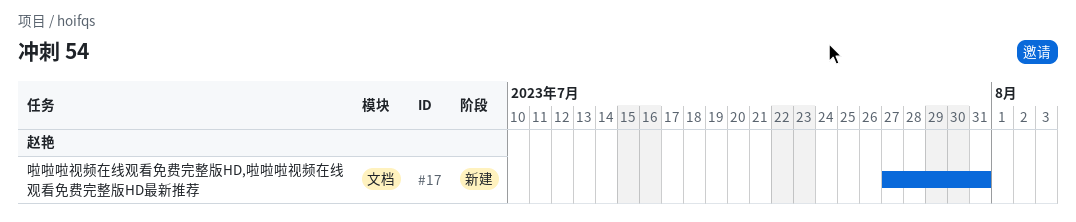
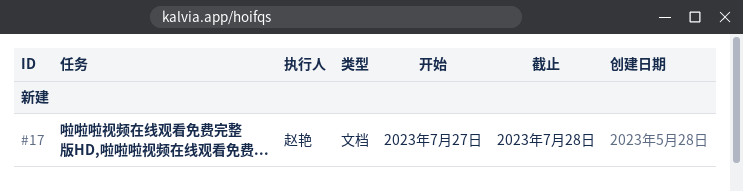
#17, due: Jul 31 -> Jul 28

